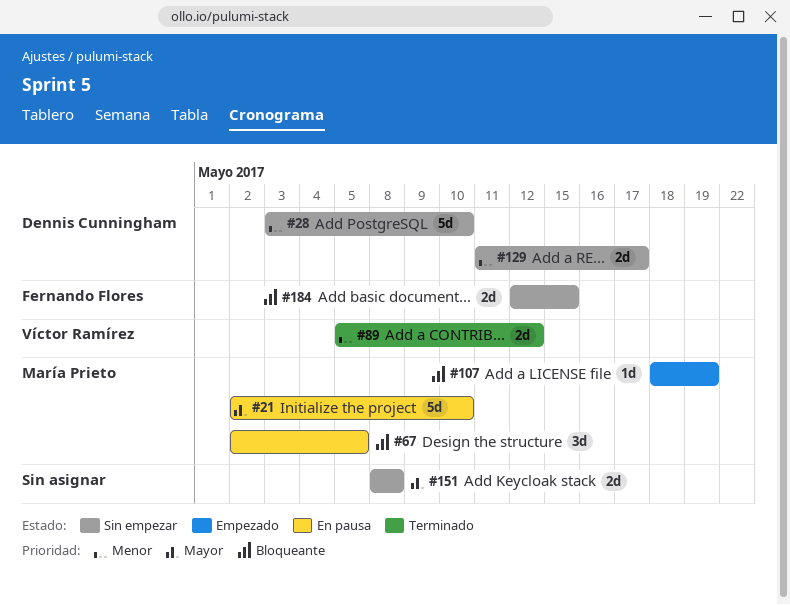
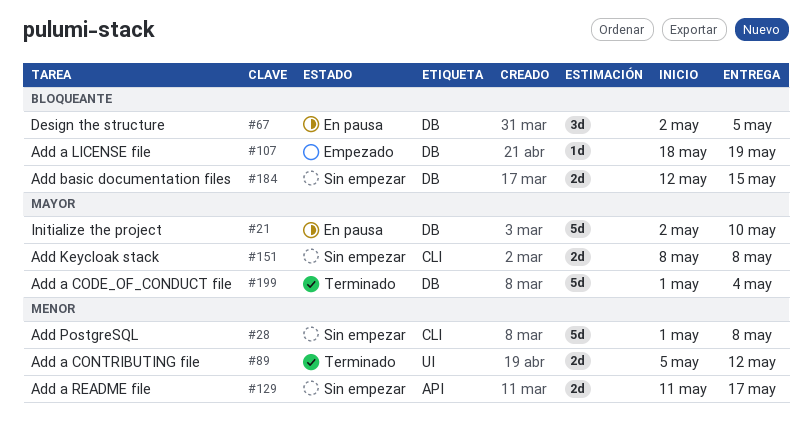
#28, start: May 3 -> May 1
#28, due: May 10 -> May 8
#199: none -> present

